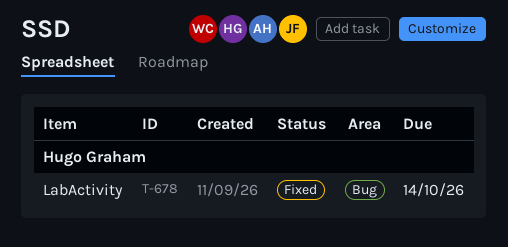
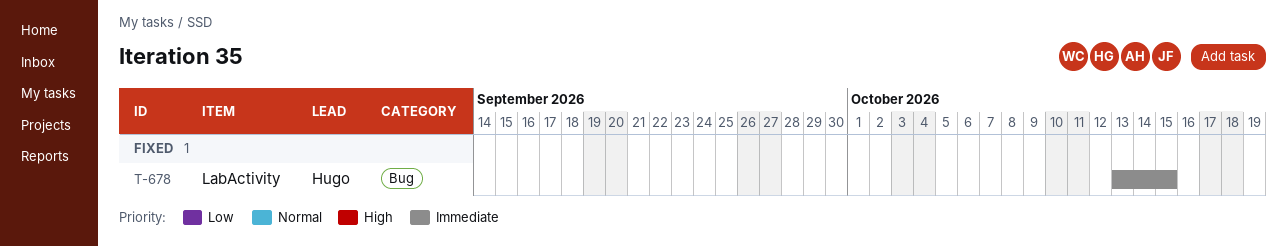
T-678, due: Oct 14 -> Oct 15

